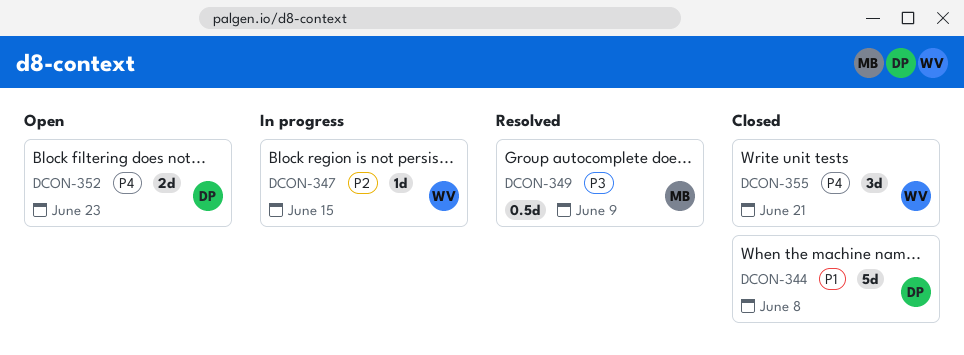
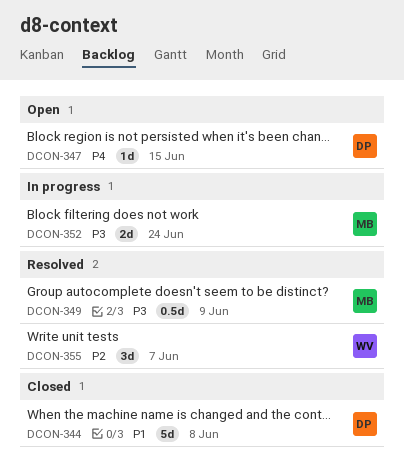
DCON-347, status: In progress -> Open
DCON-347, owner: WV -> DP
DCON-347, priority: P2 -> P4
DCON-352, status: Open -> In progress
DCON-352, owner: DP -> MB
DCON-352, priority: P4 -> P3
DCON-352, due: Jun 23 -> Jun 24
DCON-355, status: Closed -> Resolved
DCON-355, priority: P4 -> P2
DCON-355, due: Jun 21 -> Jun 7

